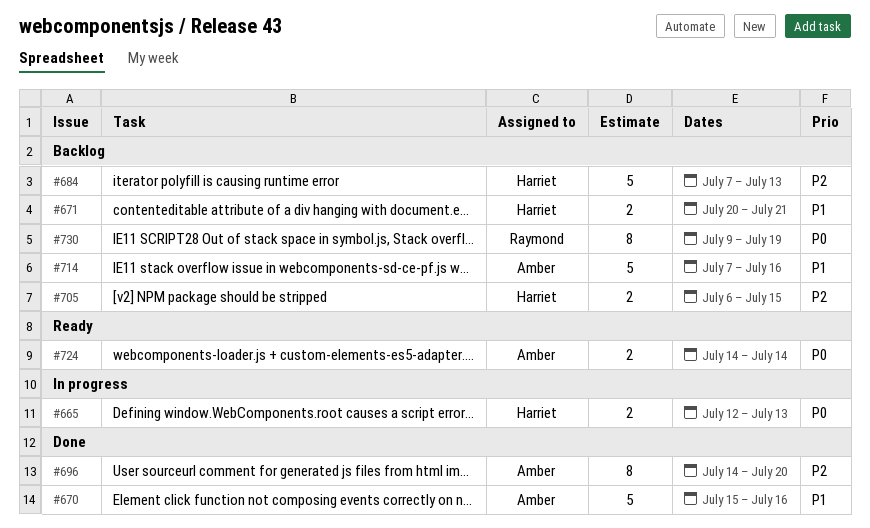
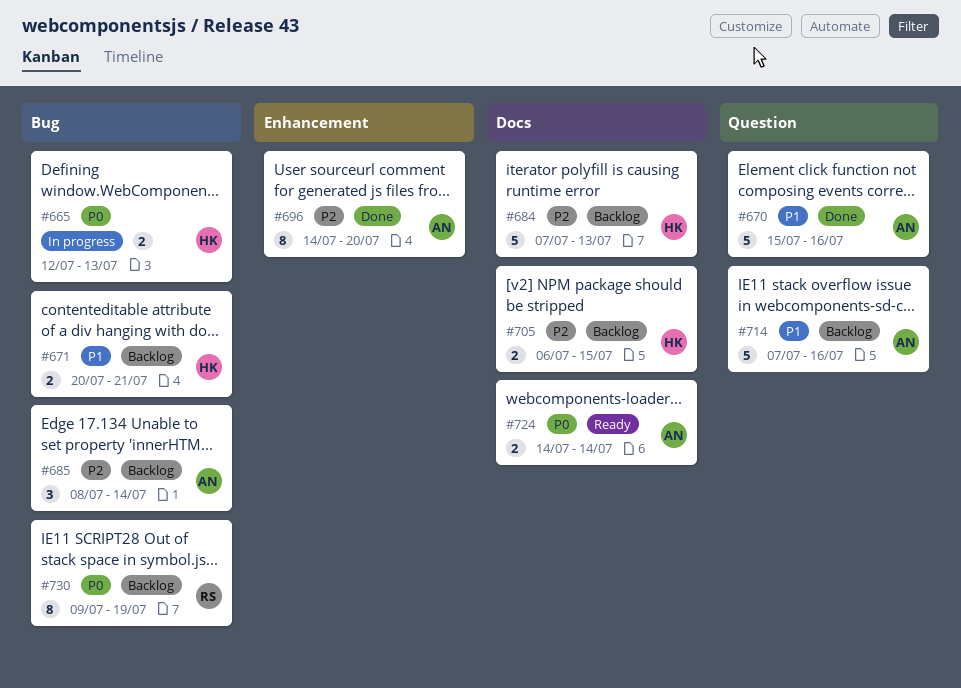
#685: none -> present

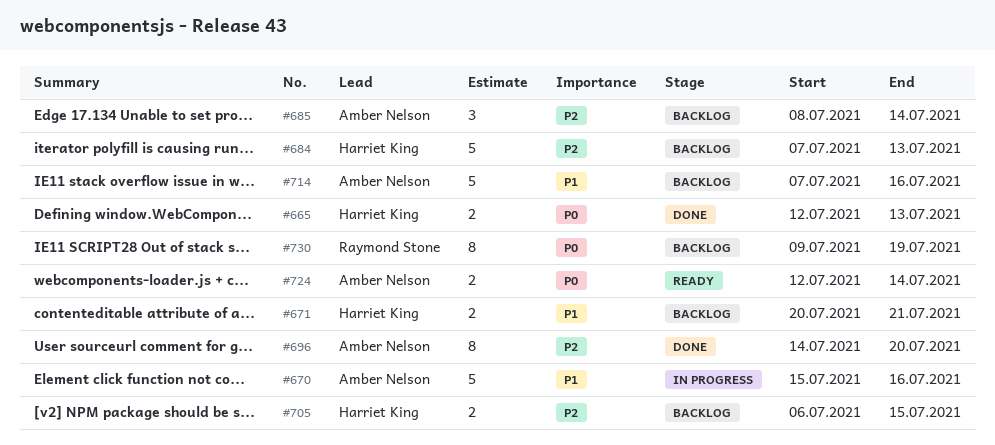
#665, status: In progress -> Done
#670, status: Done -> In progress
#724, start: Jul 14 -> Jul 12

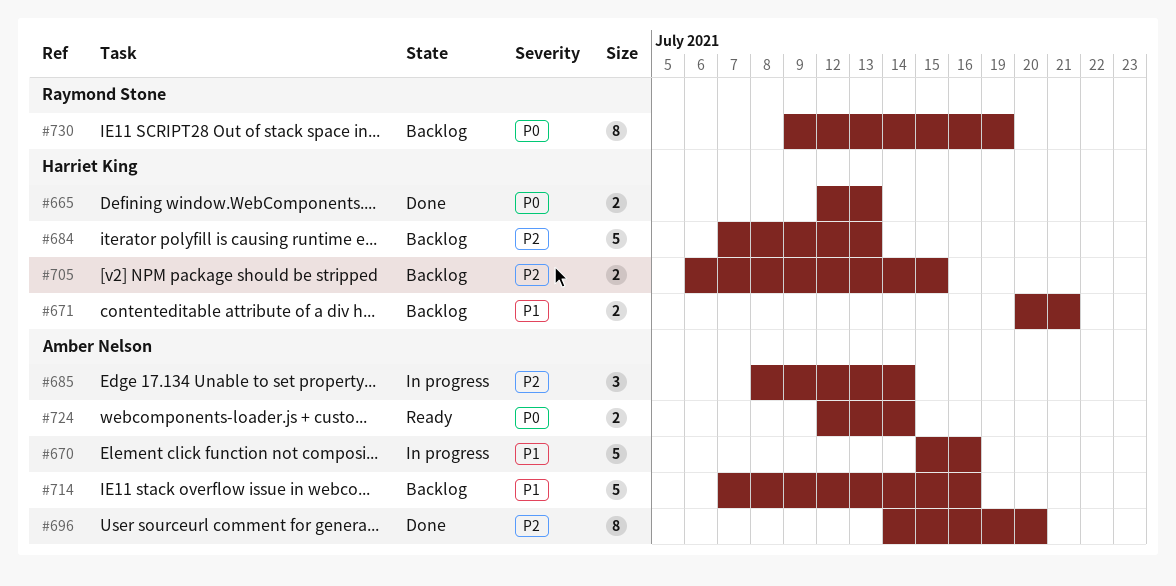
#685, status: Backlog -> In progress

